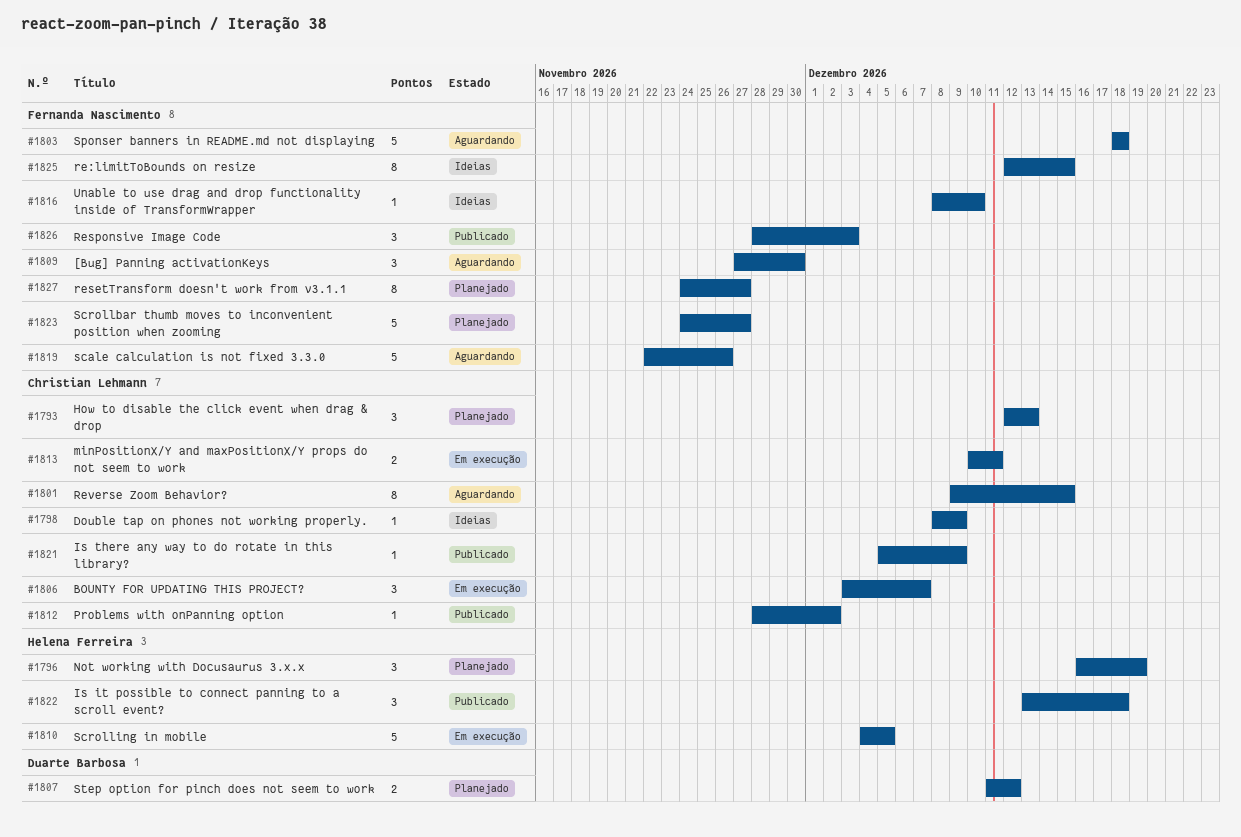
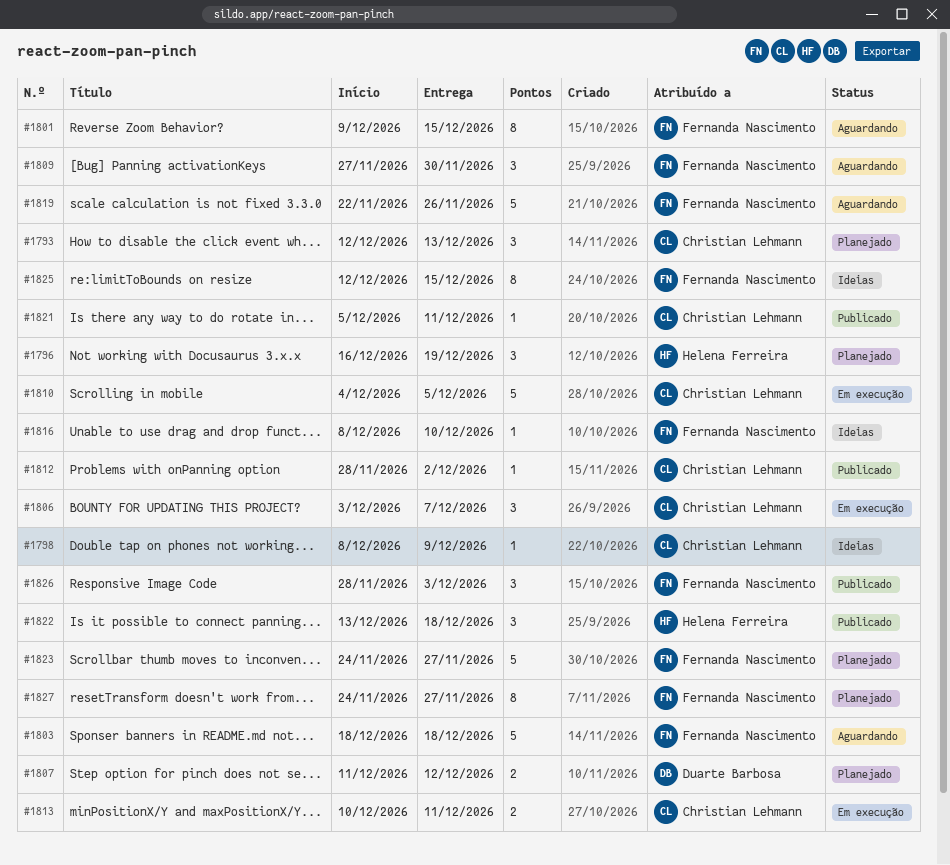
#1801, owner: Christian Lehmann -> Fernanda Nascimento
#1810, owner: Helena Ferreira -> Christian Lehmann
#1821, due: Dec 9 -> Dec 11

